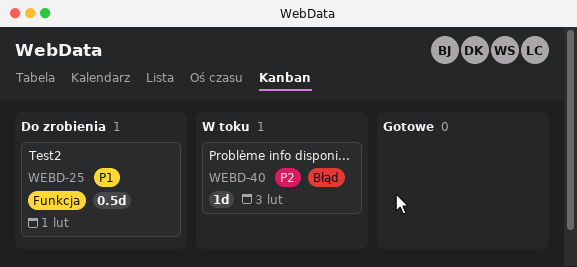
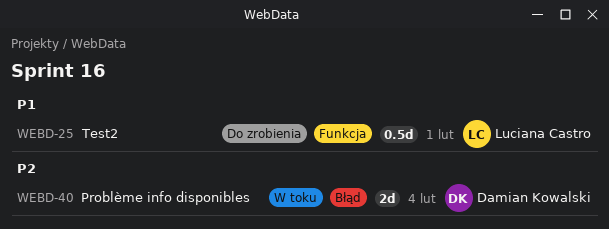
WEBD-40, estimate: 1d -> 2d
WEBD-40, due: Feb 3 -> Feb 4

